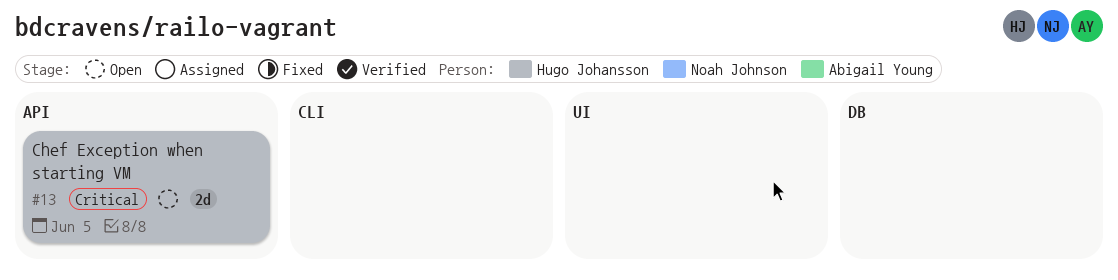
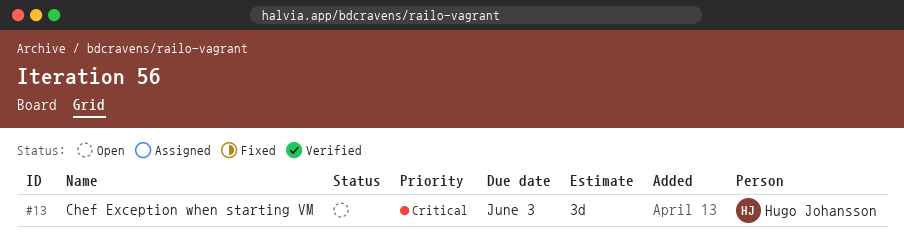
#13, estimate: 2d -> 3d
#13, due: Jun 5 -> Jun 3

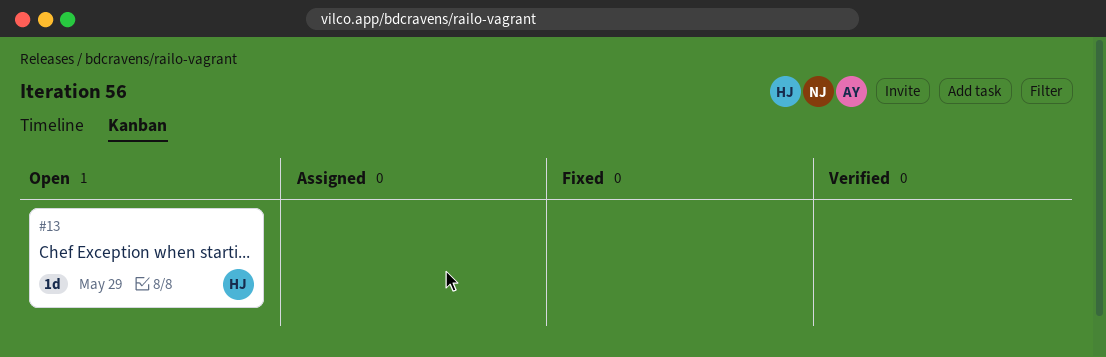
#13, estimate: 3d -> 1d
#13, due: Jun 3 -> May 29

